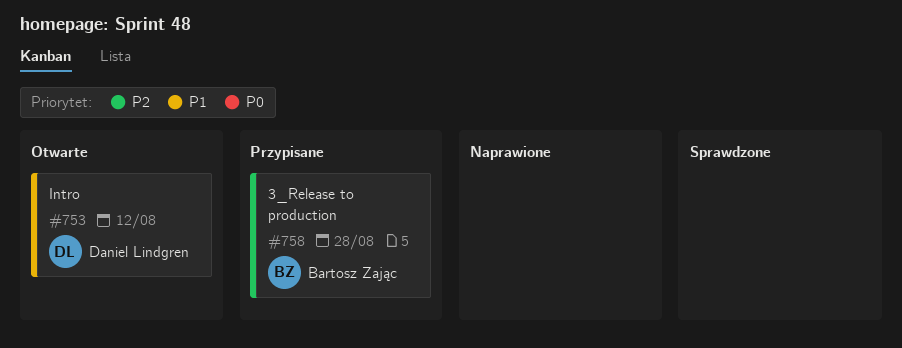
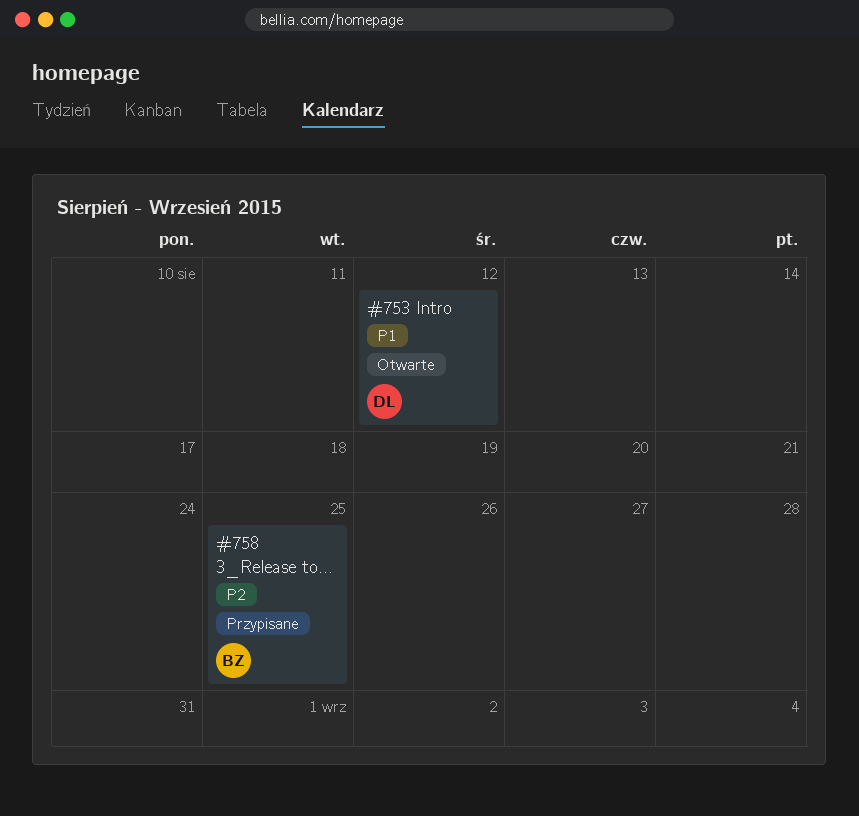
#758, due: Aug 28 -> Aug 25

